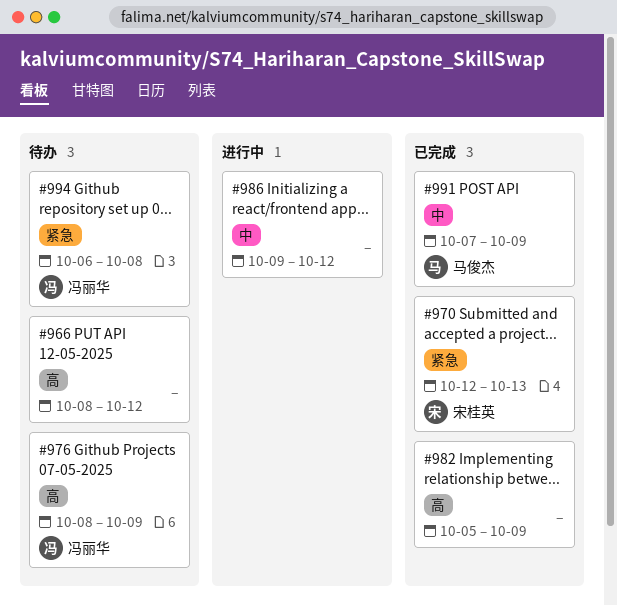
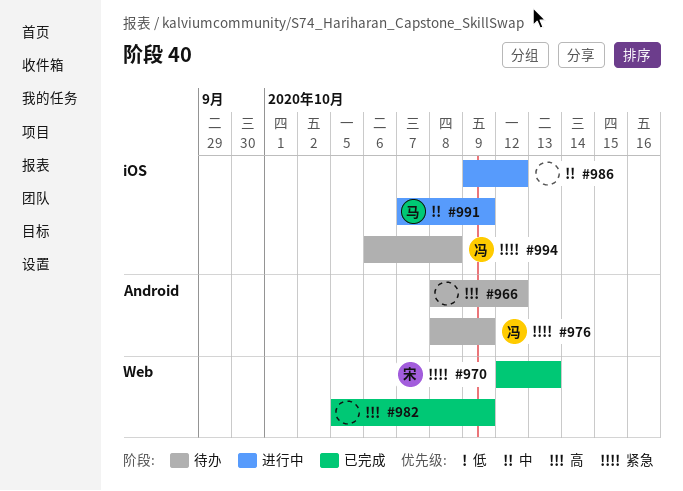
#976, priority: 高 -> 紧急
#991, status: 已完成 -> 进行中

